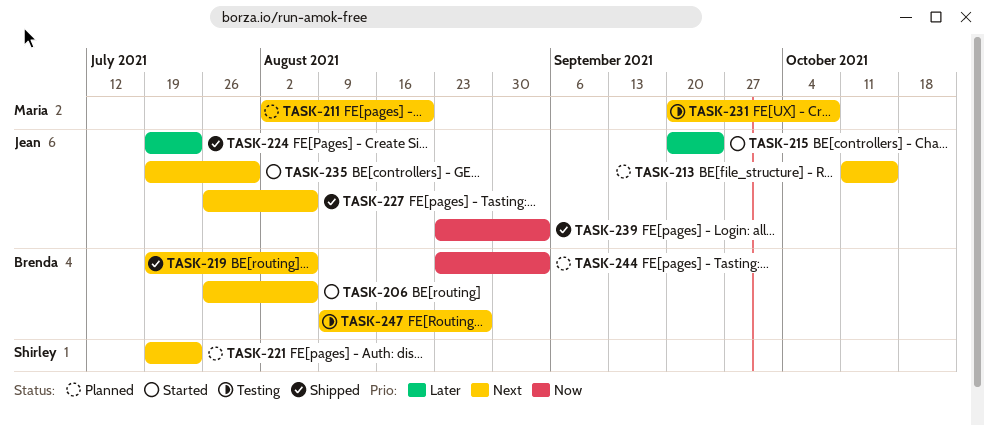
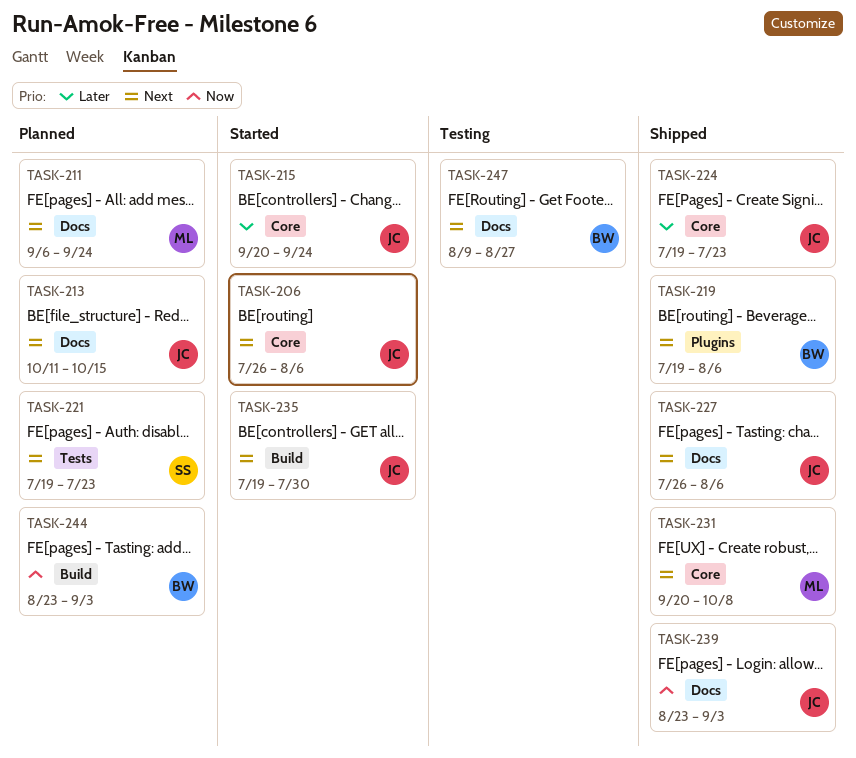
TASK-206, owner: Brenda -> Jean
TASK-211, start: Aug 2 -> Sep 6
TASK-211, due: Aug 20 -> Sep 24
TASK-231, status: Testing -> Shipped

